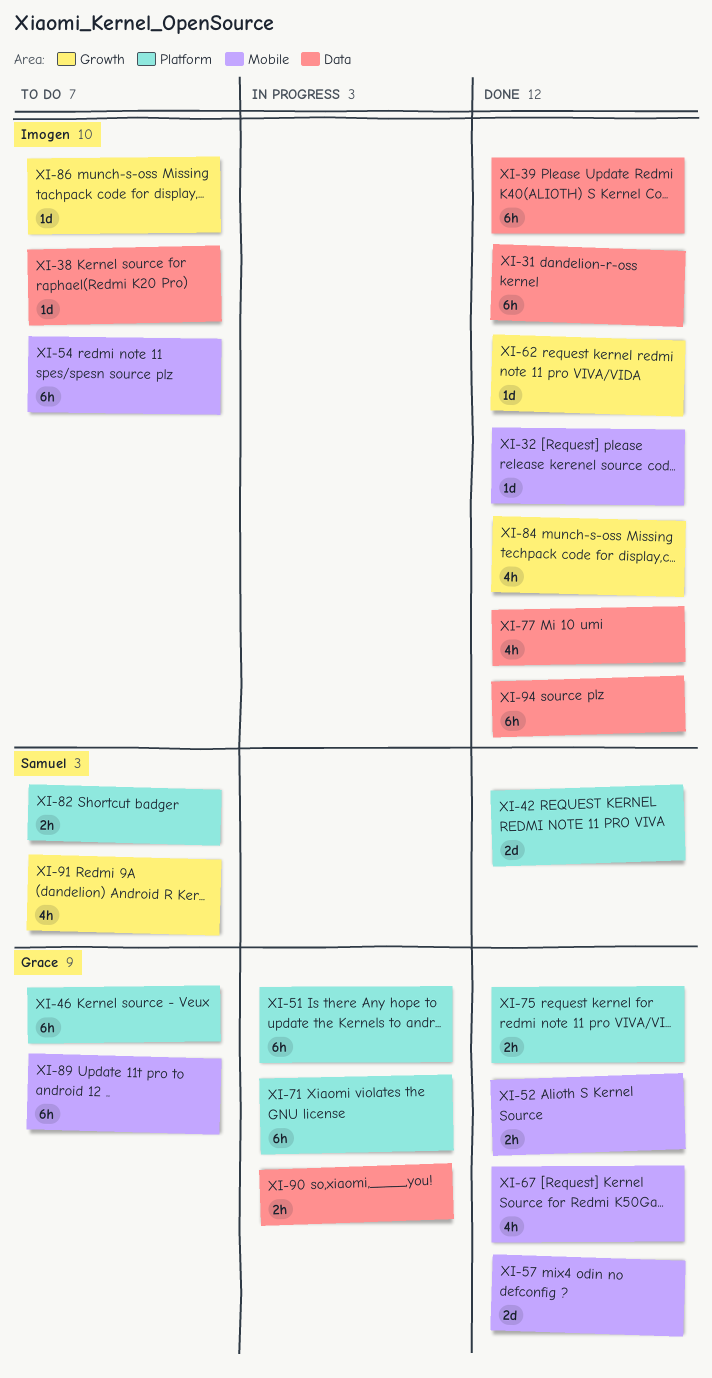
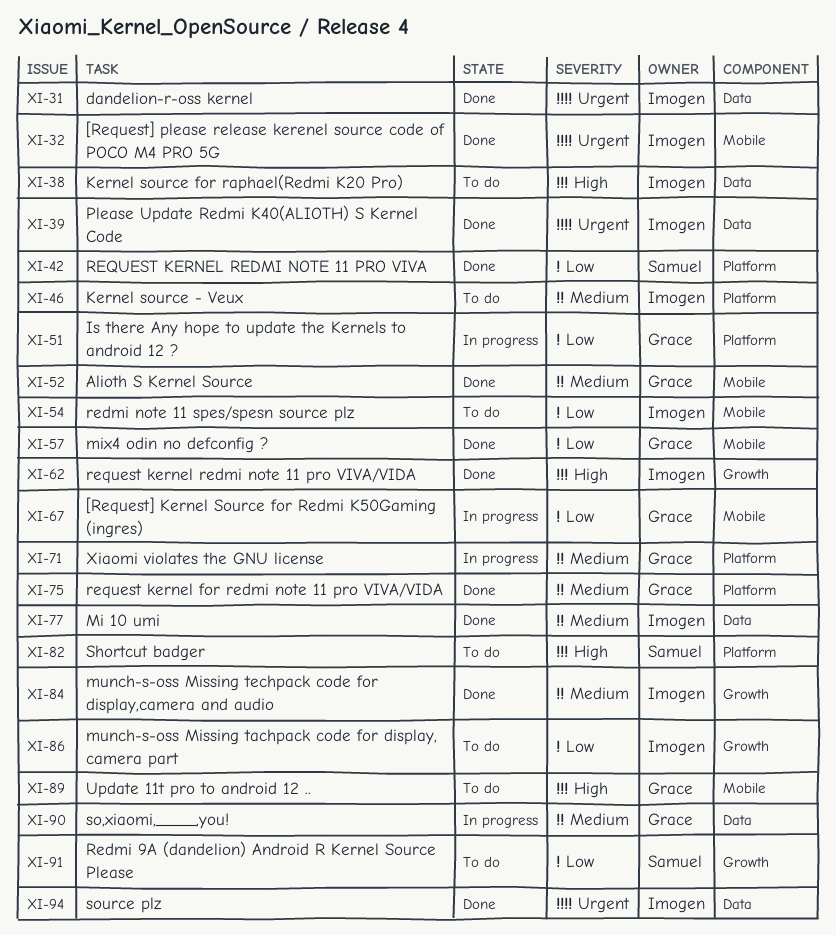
XI-46, owner: Grace -> Imogen
XI-67, status: Done -> In progress

